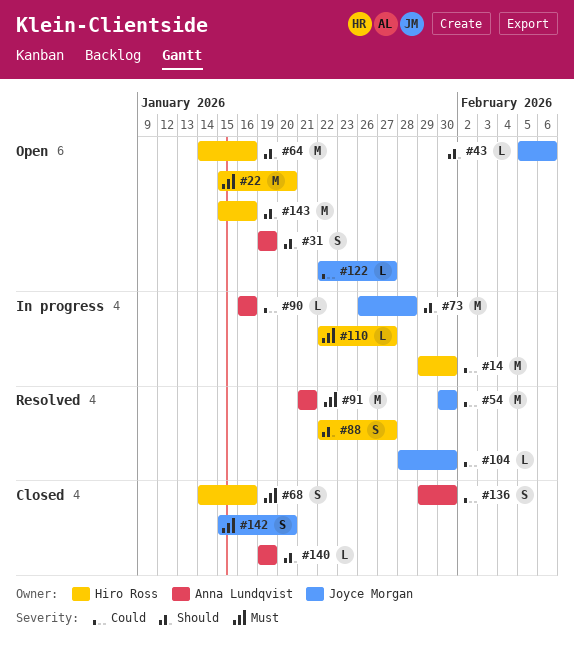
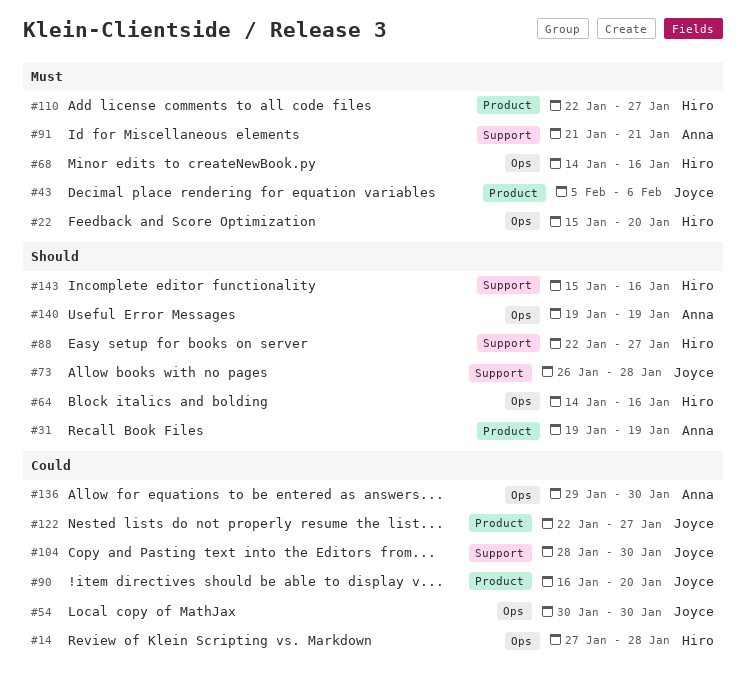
#14, start: Jan 29 -> Jan 27
#14, due: Jan 30 -> Jan 28
#43, priority: Should -> Must
#90, owner: Anna Lundqvist -> Joyce Morgan
#90, due: Jan 16 -> Jan 20
#142: present -> none

